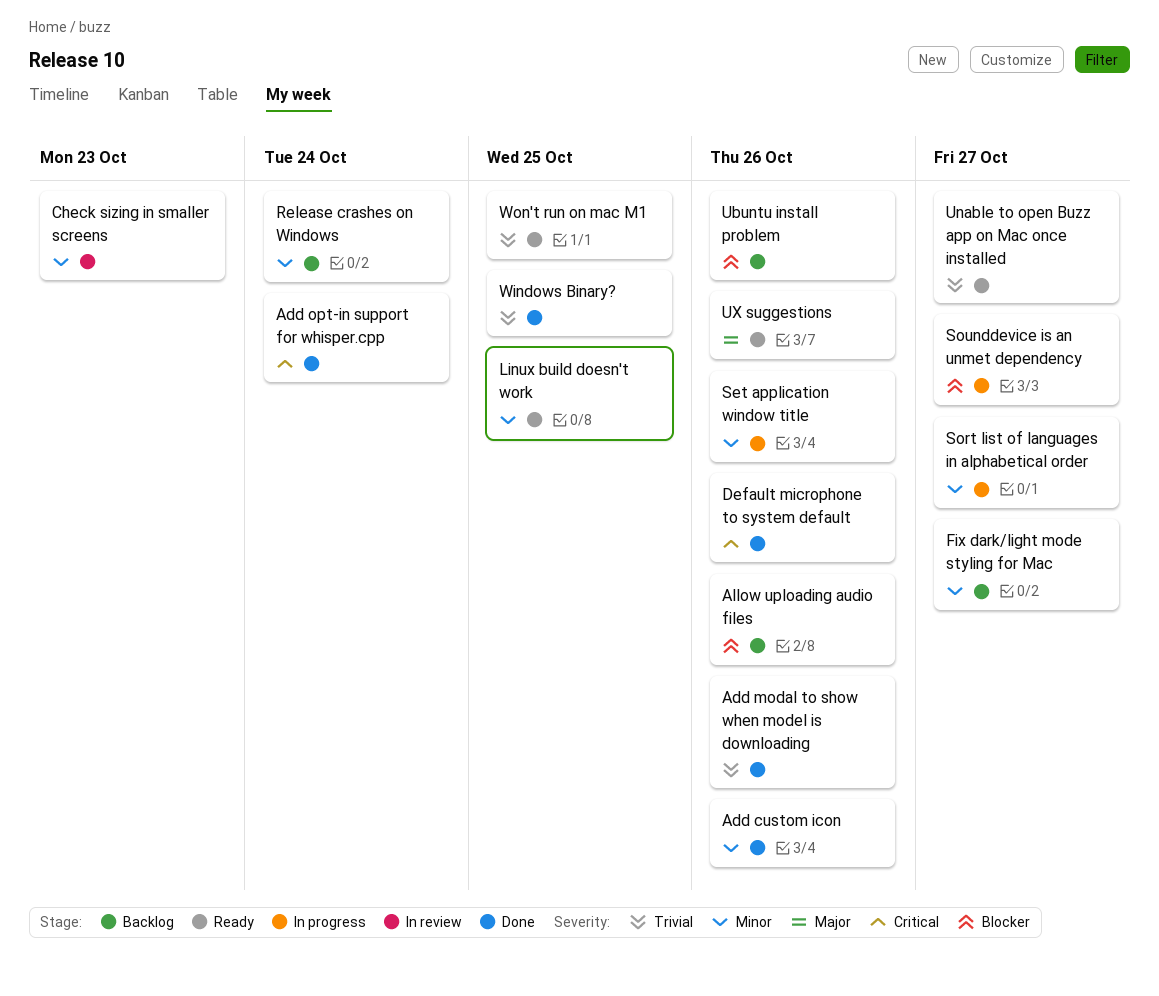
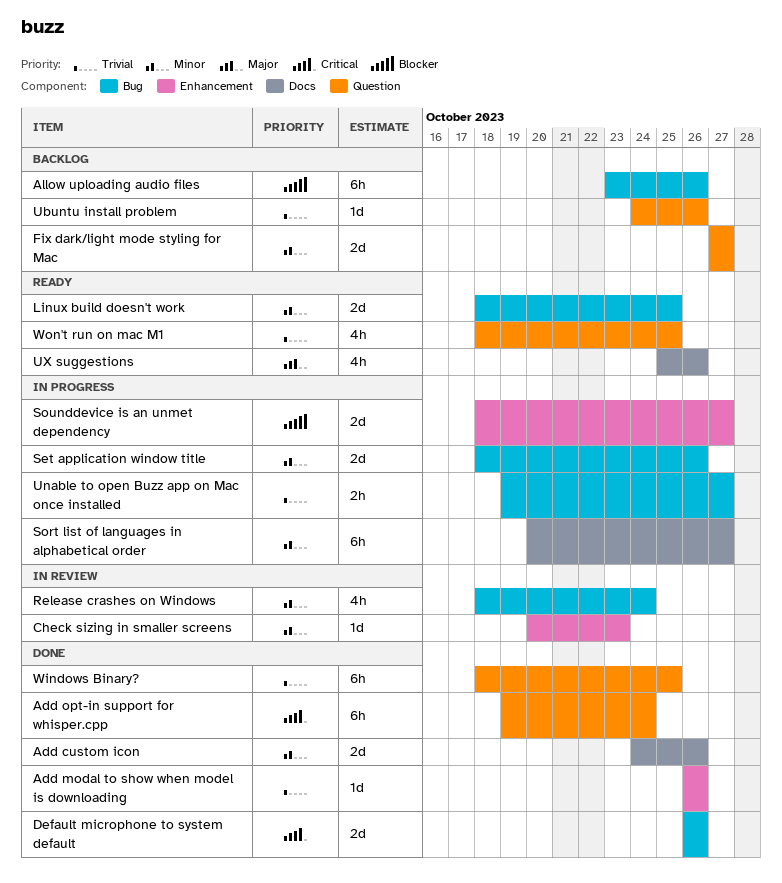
Release crashes on Windows, status: Backlog -> In review
Ubuntu install problem, priority: Blocker -> Trivial
Unable to open Buzz app on Mac once installed, status: Ready -> In progress

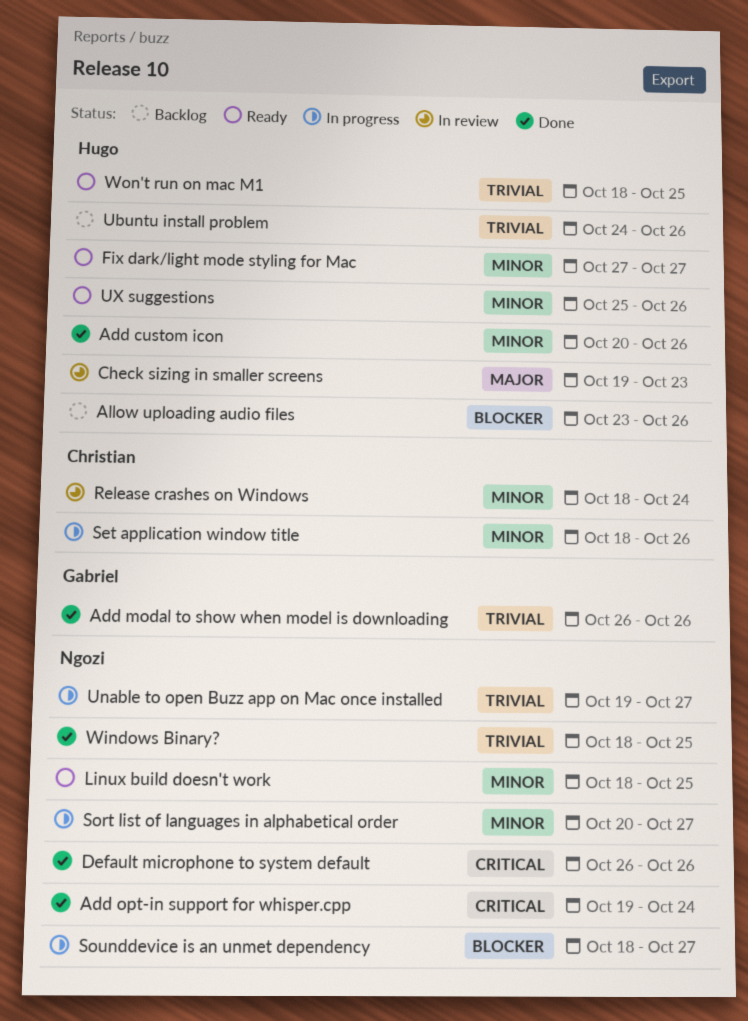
Add custom icon, start: Oct 24 -> Oct 20
Check sizing in smaller screens, priority: Minor -> Major
Check sizing in smaller screens, start: Oct 20 -> Oct 19
Fix dark/light mode styling for Mac, status: Backlog -> Ready
UX suggestions, priority: Major -> Minor

